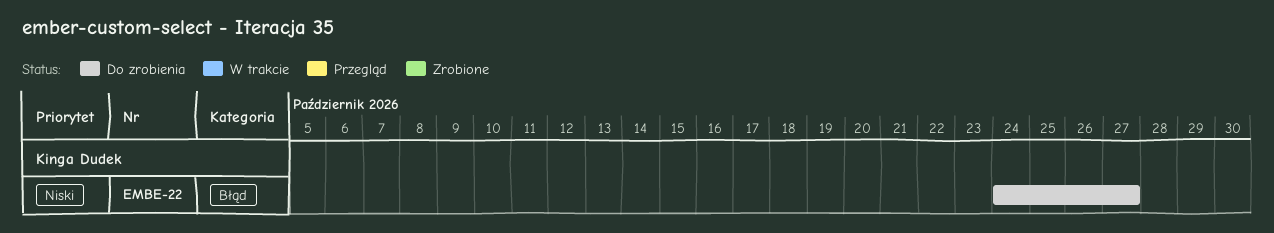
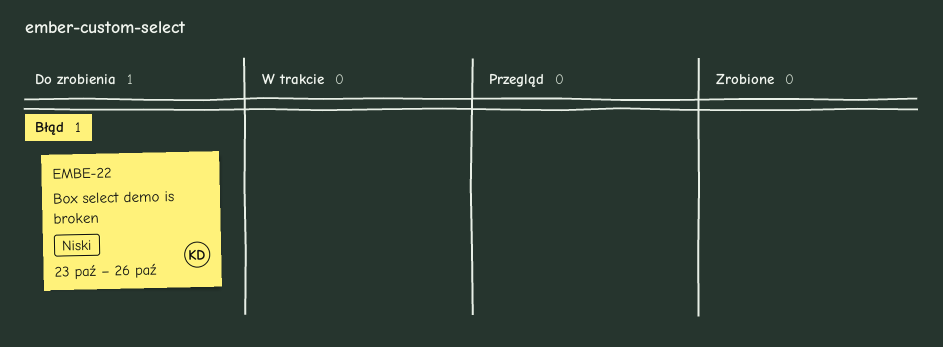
EMBE-22, start: Oct 24 -> Oct 23
EMBE-22, due: Oct 27 -> Oct 26

